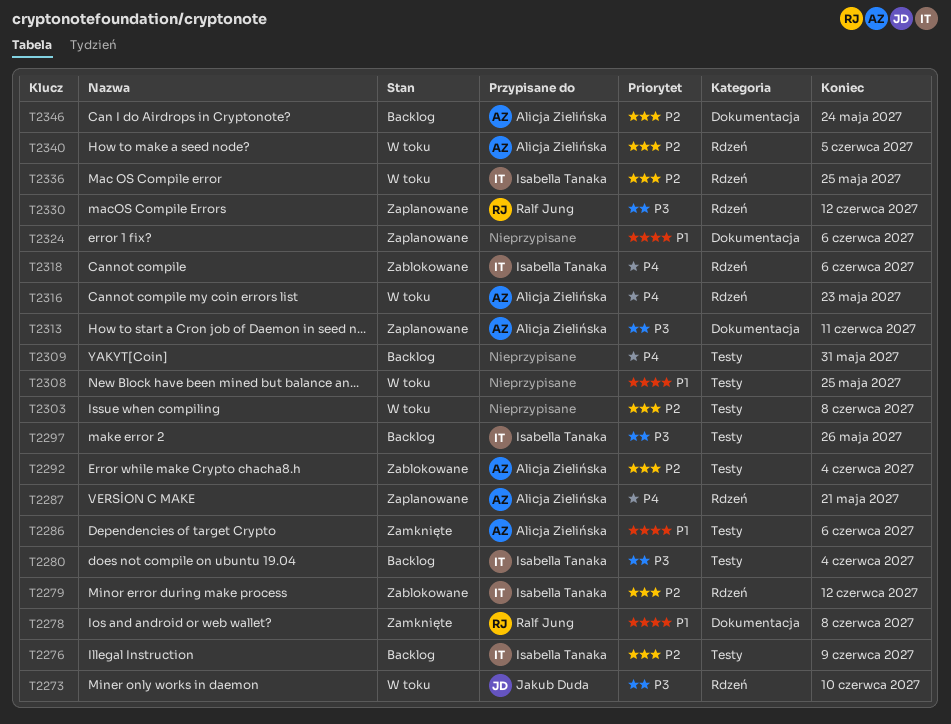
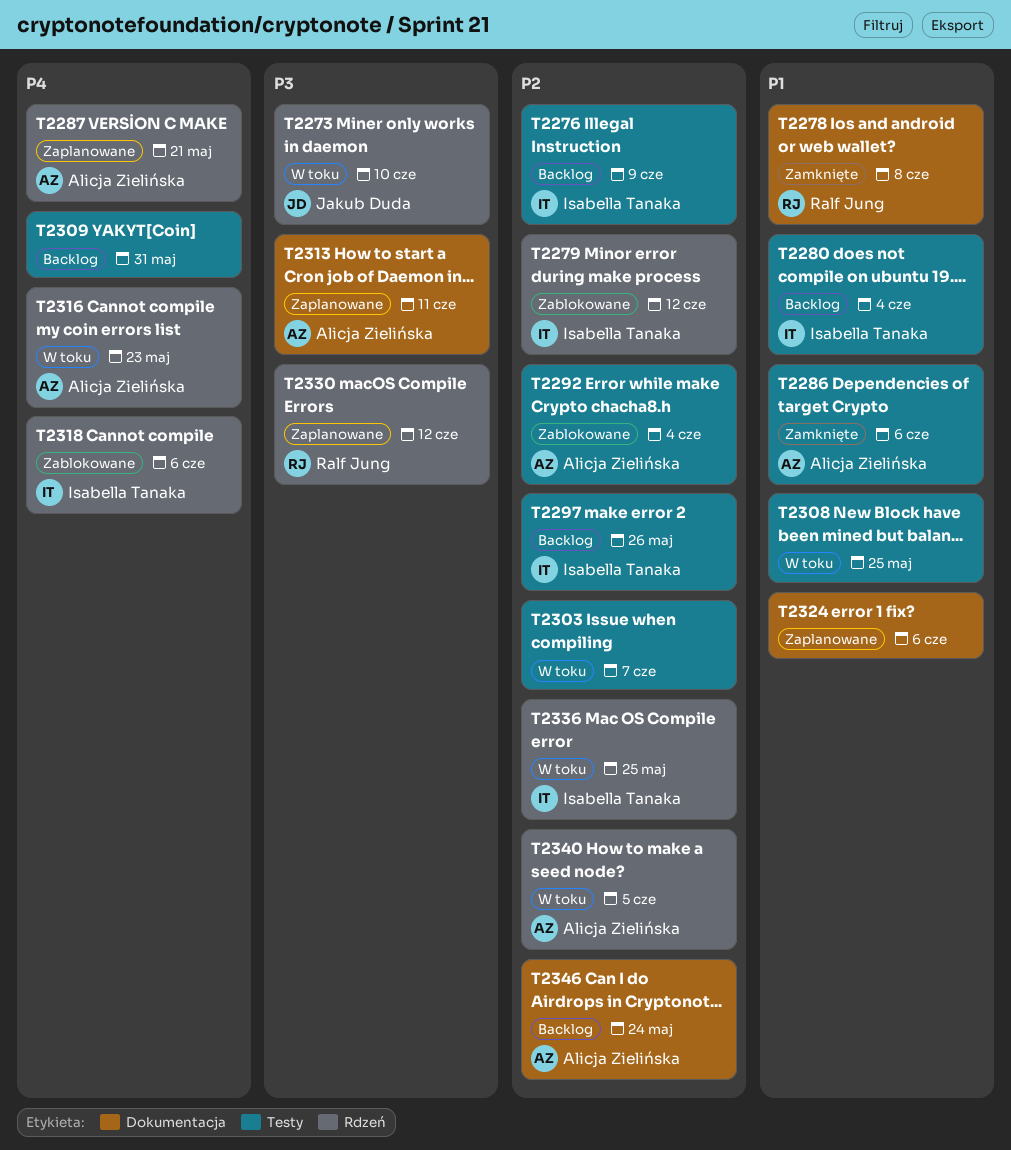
T2280, priority: P3 -> P1
T2297, priority: P3 -> P2
T2303, due: Jun 8 -> Jun 7

